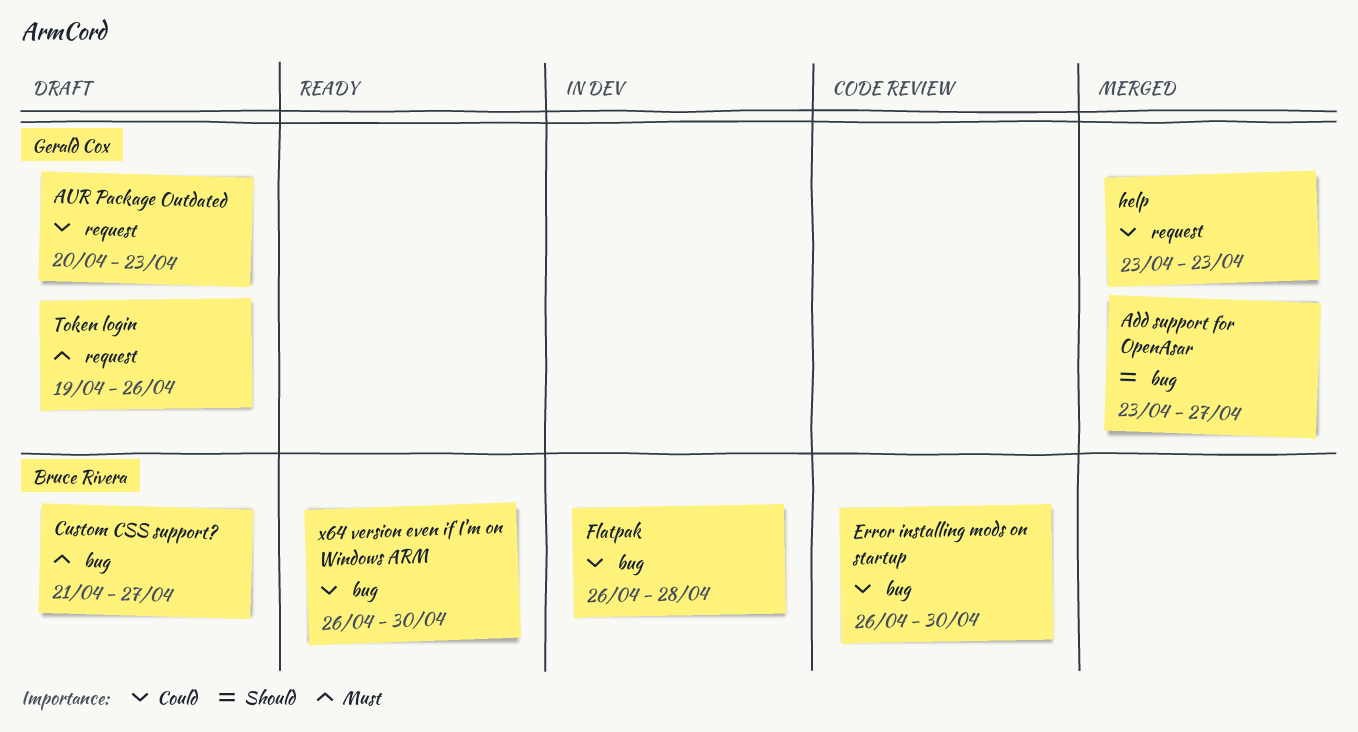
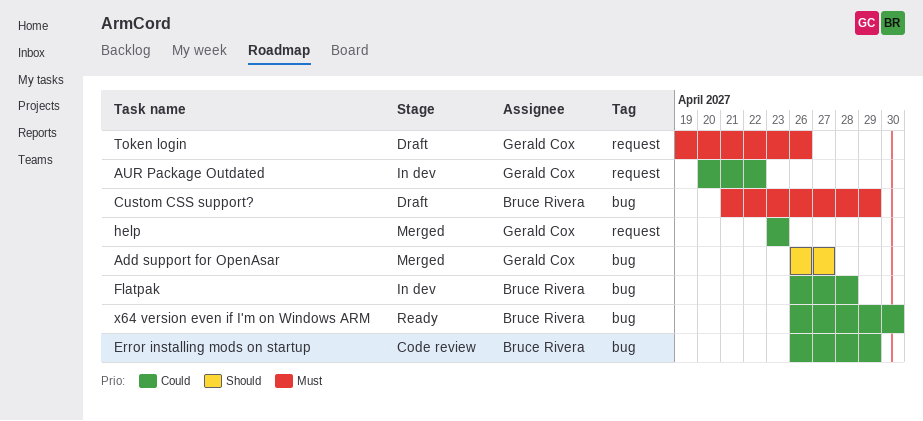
Add support for OpenAsar, start: Apr 23 -> Apr 26
AUR Package Outdated, status: Draft -> In dev
AUR Package Outdated, due: Apr 23 -> Apr 22
Custom CSS support?, due: Apr 27 -> Apr 29
Error installing mods on startup, due: Apr 30 -> Apr 29

